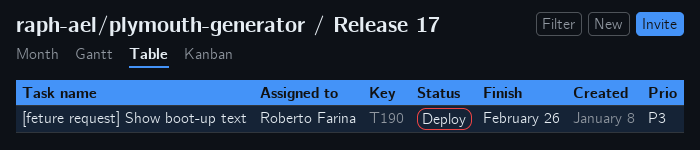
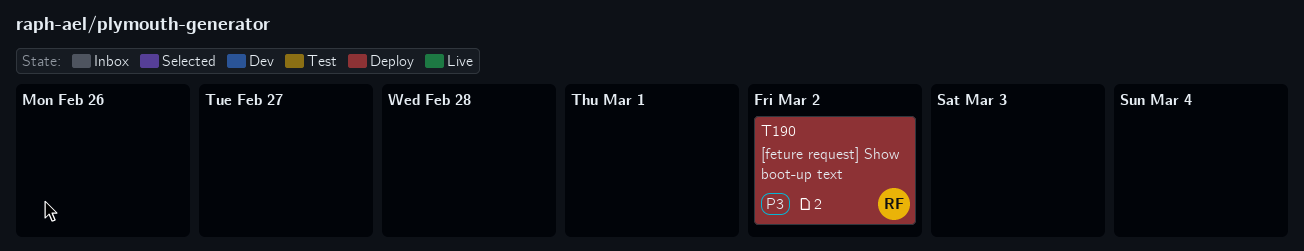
T190, due: Feb 26 -> Mar 2

